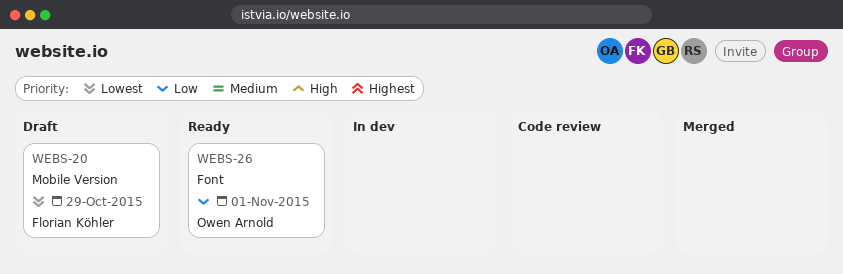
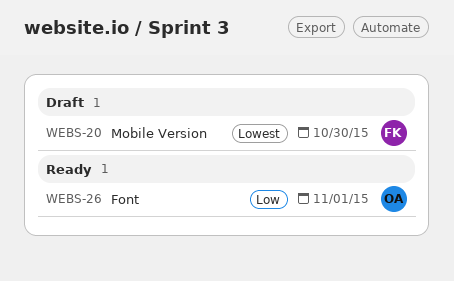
WEBS-20, due: Oct 29 -> Oct 30

